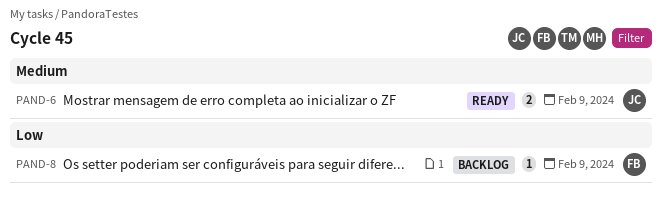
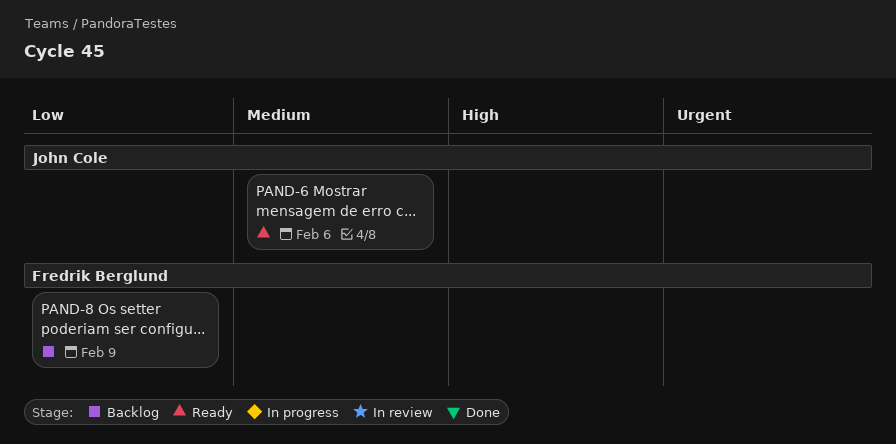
PAND-6, due: Feb 9 -> Feb 6

